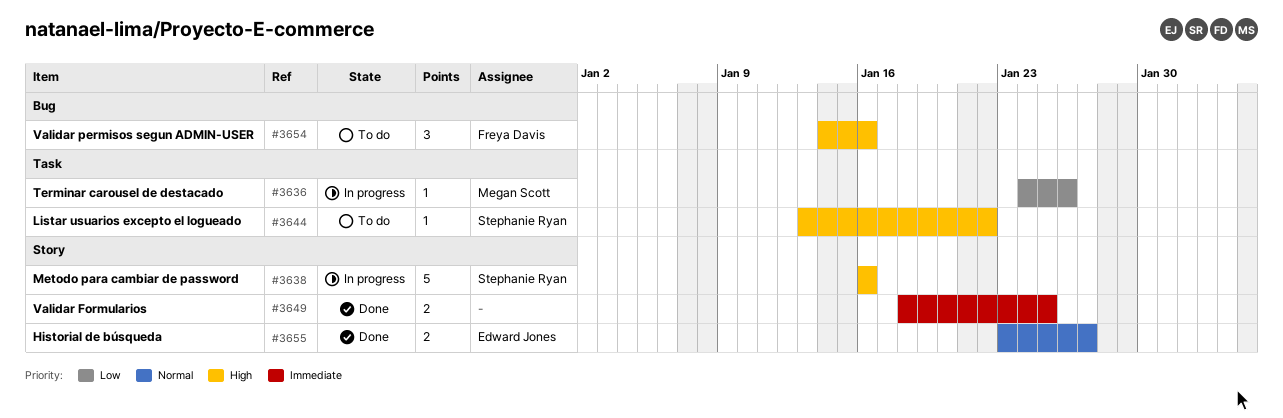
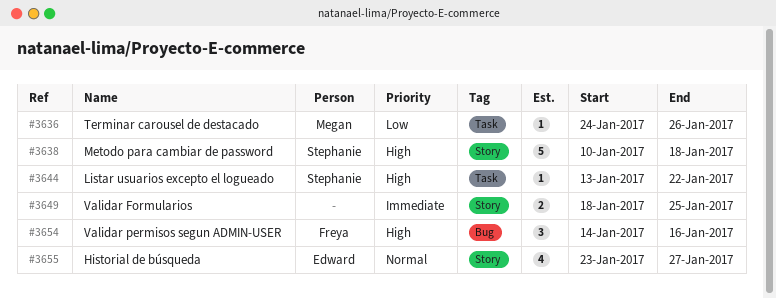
#3638, start: Jan 16 -> Jan 10
#3638, due: Jan 16 -> Jan 18
#3655, estimate: 2 -> 4

